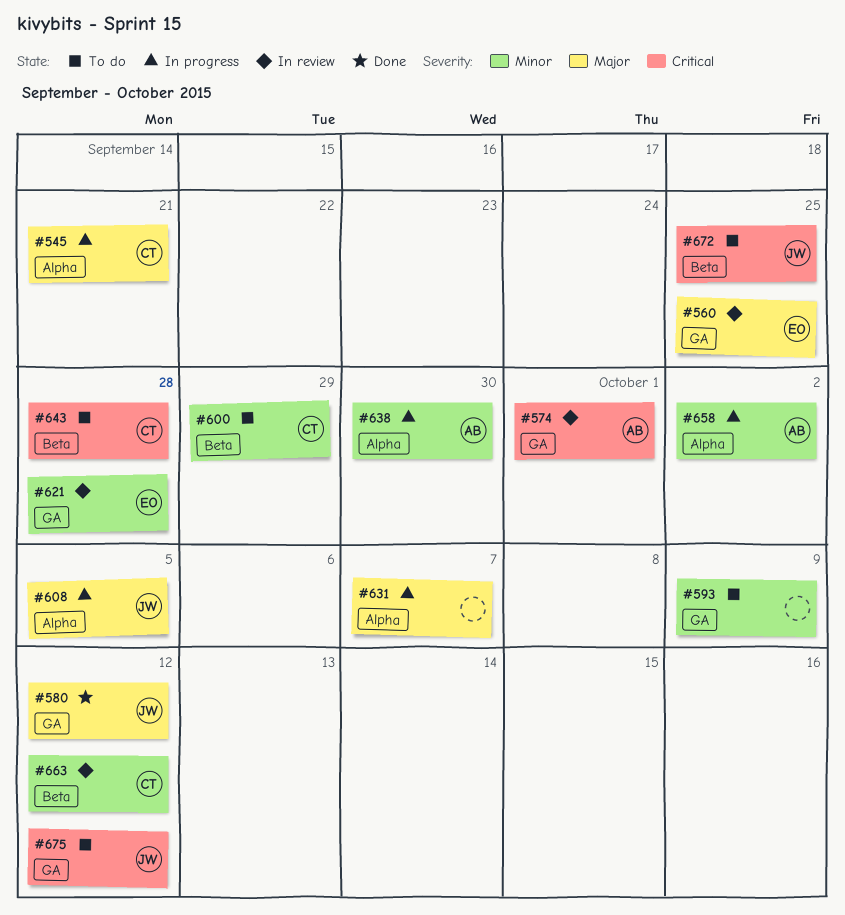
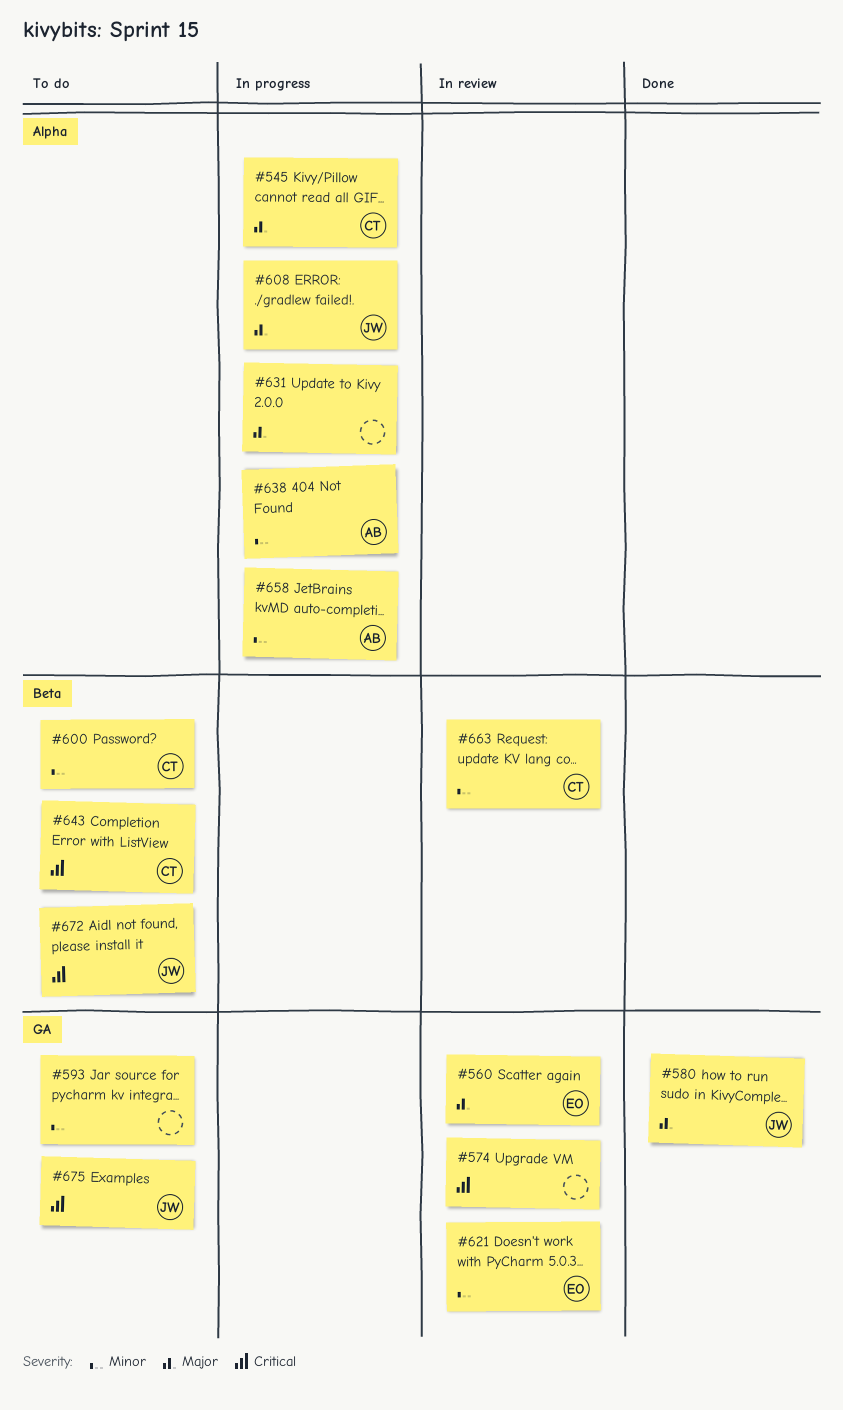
#574, owner: AB -> none

